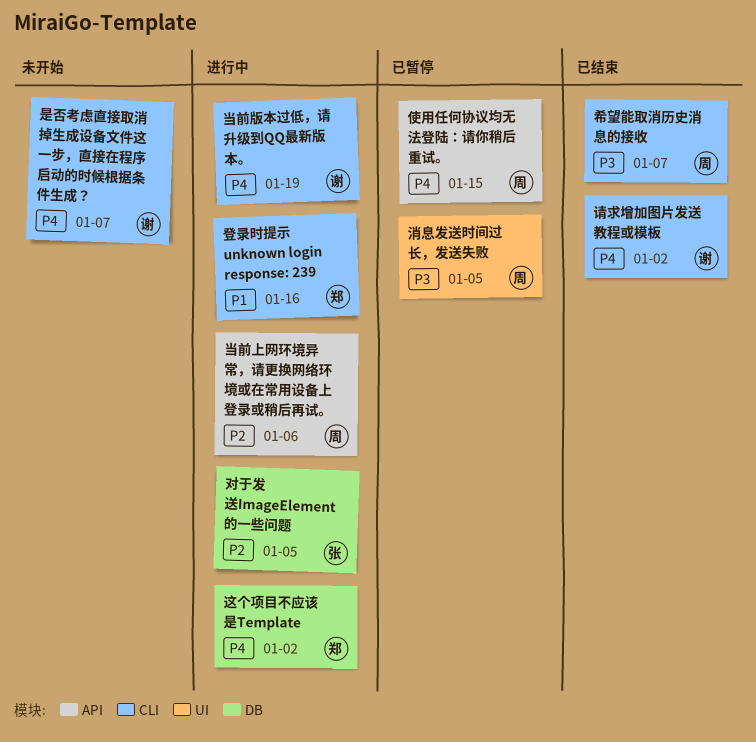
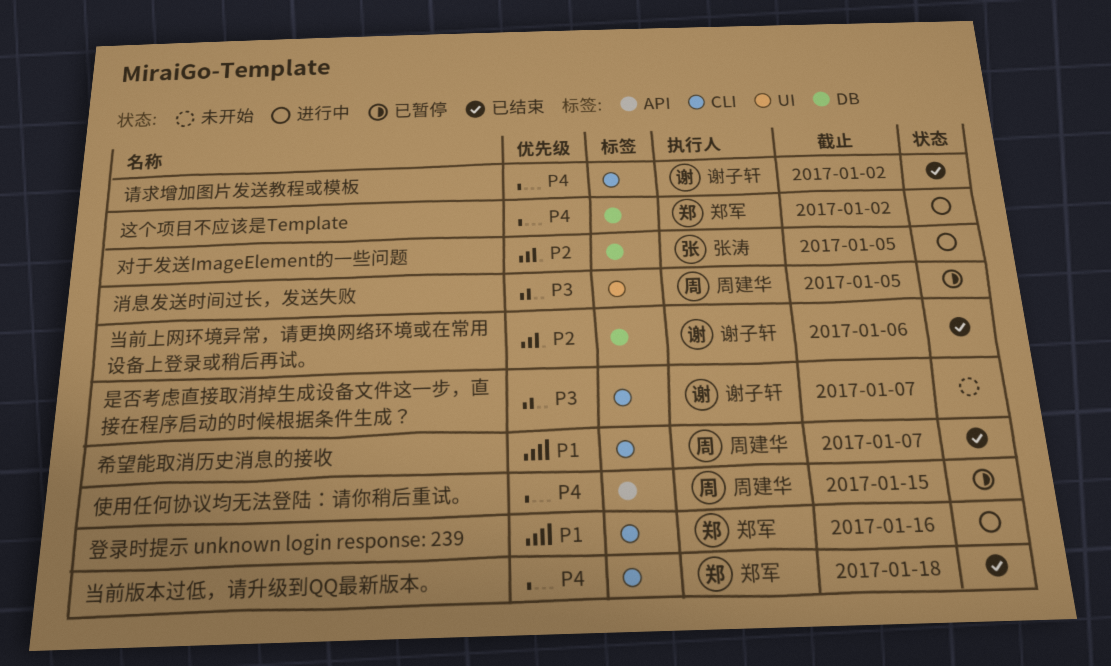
希望能取消历史消息的接收, priority: P3 -> P1
当前上网环境异常，请更换网络环境或在常用设备上登录或稍后再试。, status: 进行中 -> 已结束
当前上网环境异常，请更换网络环境或在常用设备上登录或稍后再试。, owner: 周建华 -> 谢子轩
当前上网环境异常，请更换网络环境或在常用设备上登录或稍后再试。, label: API -> DB
当前版本过低，请升级到QQ最新版本。, status: 进行中 -> 已结束
当前版本过低，请升级到QQ最新版本。, owner: 谢子轩 -> 郑军
当前版本过低，请升级到QQ最新版本。, due: Jan 19 -> Jan 18
是否考虑直接取消掉生成设备文件这一步，直接在程序启动的时候根据条件生成？, priority: P4 -> P3

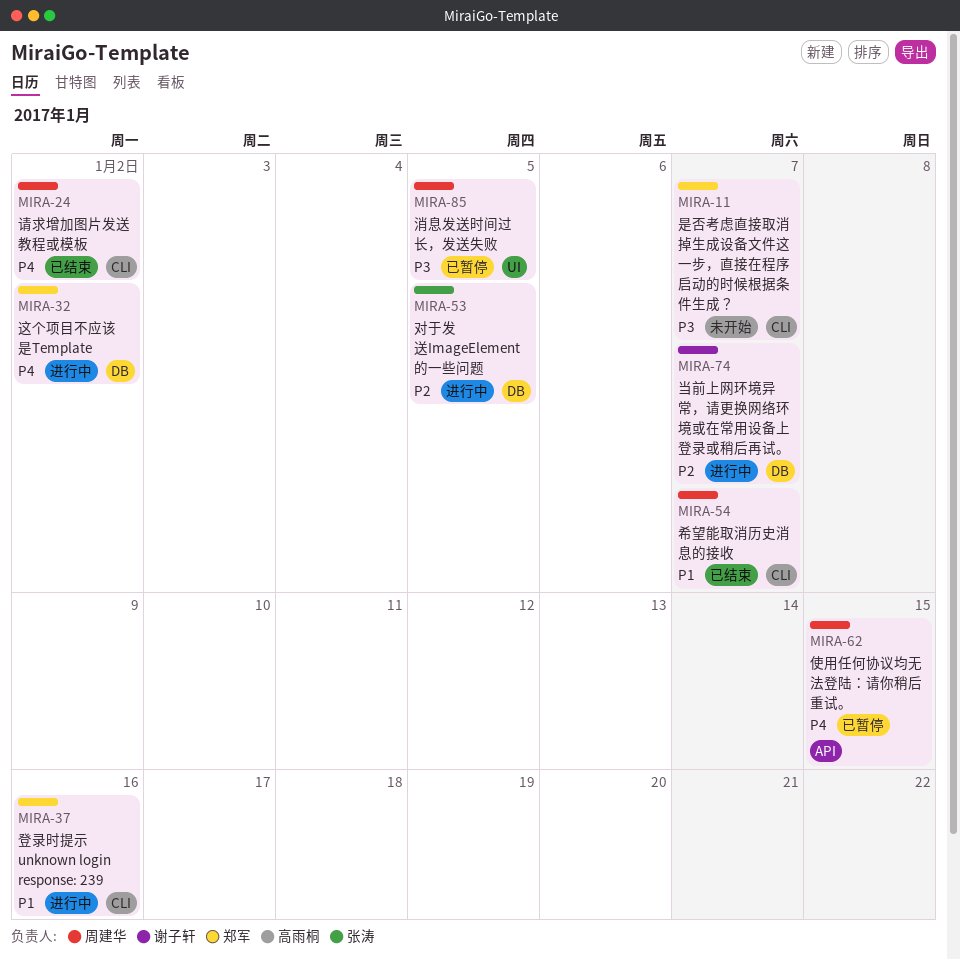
当前上网环境异常，请更换网络环境或在常用设备上登录或稍后再试。, status: 已结束 -> 进行中
当前上网环境异常，请更换网络环境或在常用设备上登录或稍后再试。, due: Jan 6 -> Jan 7
当前版本过低，请升级到QQ最新版本。: present -> none
是否考虑直接取消掉生成设备文件这一步，直接在程序启动的时候根据条件生成？, owner: 谢子轩 -> 郑军
请求增加图片发送教程或模板, owner: 谢子轩 -> 周建华

